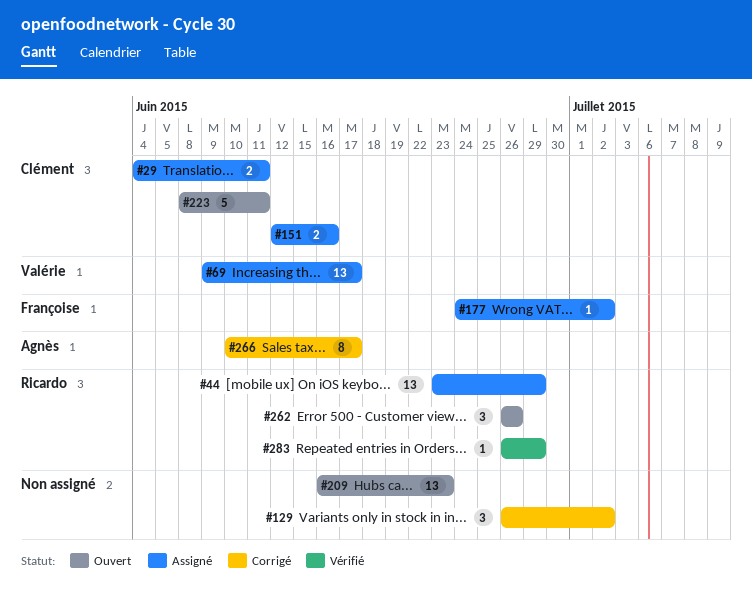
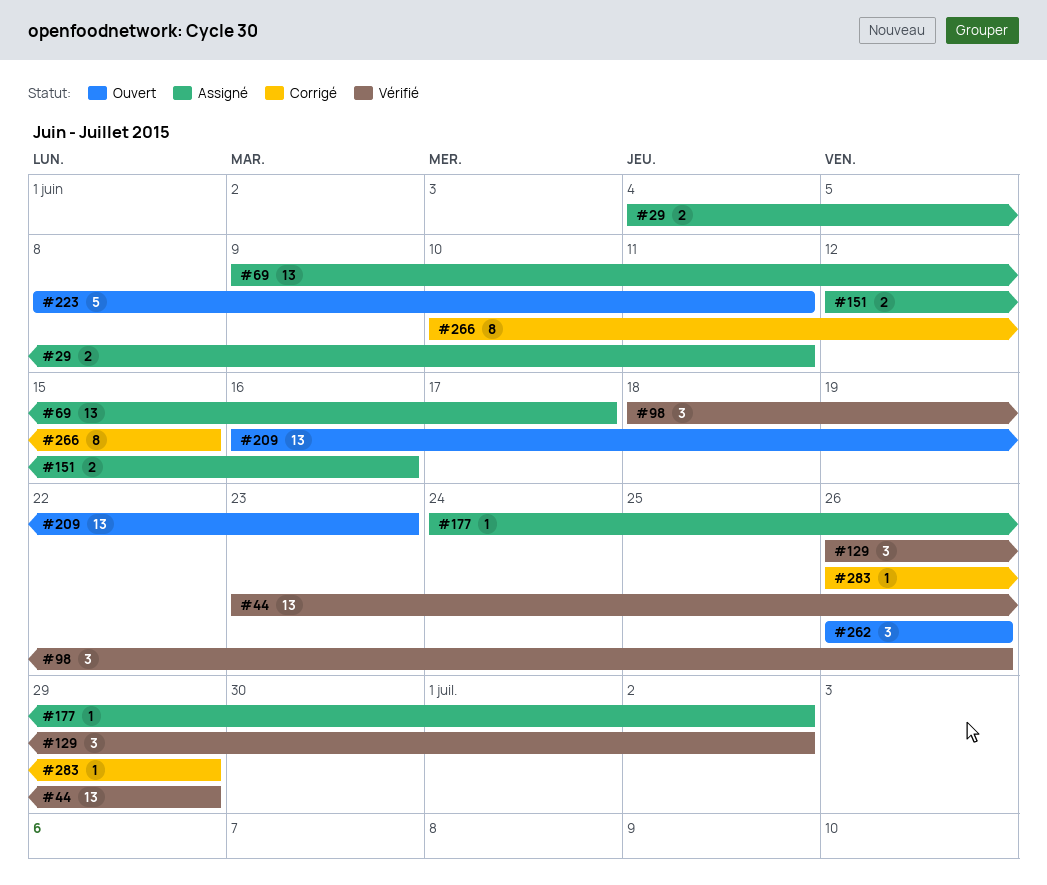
#44, status: Assigné -> Vérifié
#98: none -> present
#129, status: Corrigé -> Vérifié
#266, due: Jun 17 -> Jun 15
#283, status: Vérifié -> Corrigé

